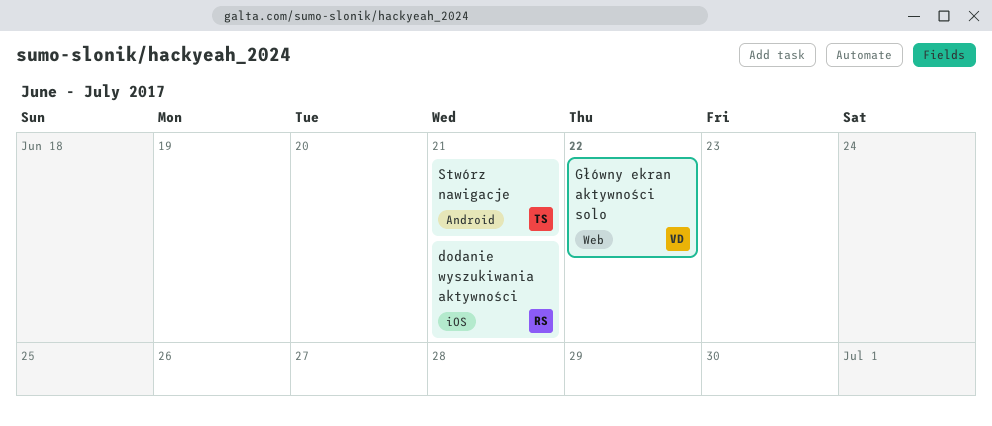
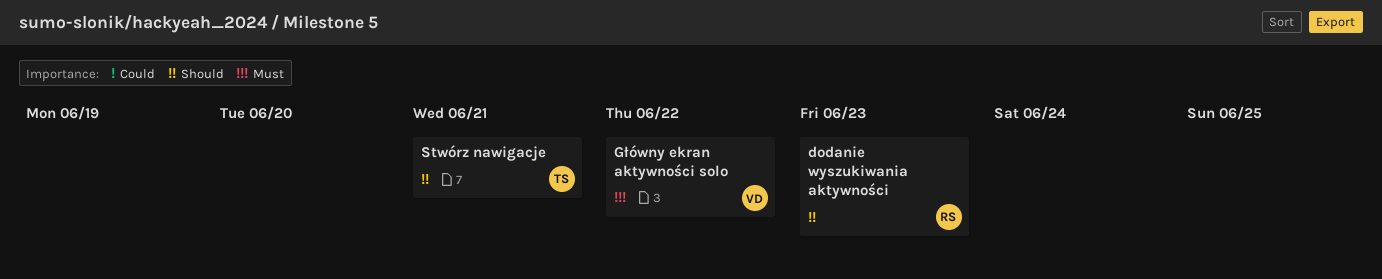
dodanie wyszukiwania aktywności, due: Jun 21 -> Jun 23

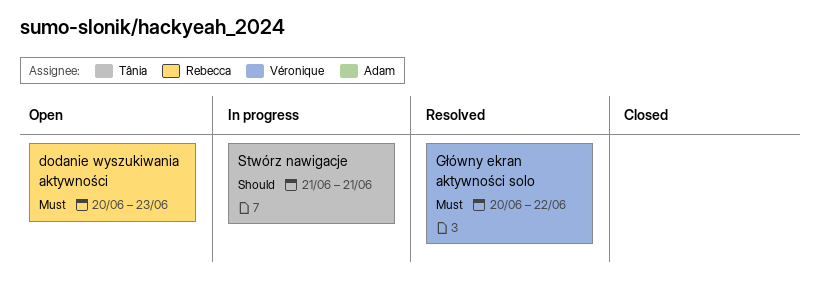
dodanie wyszukiwania aktywności, priority: Should -> Must

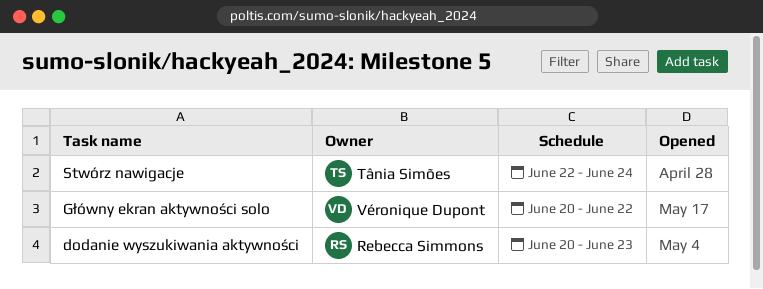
Stwórz nawigacje, start: Jun 21 -> Jun 22
Stwórz nawigacje, due: Jun 21 -> Jun 24

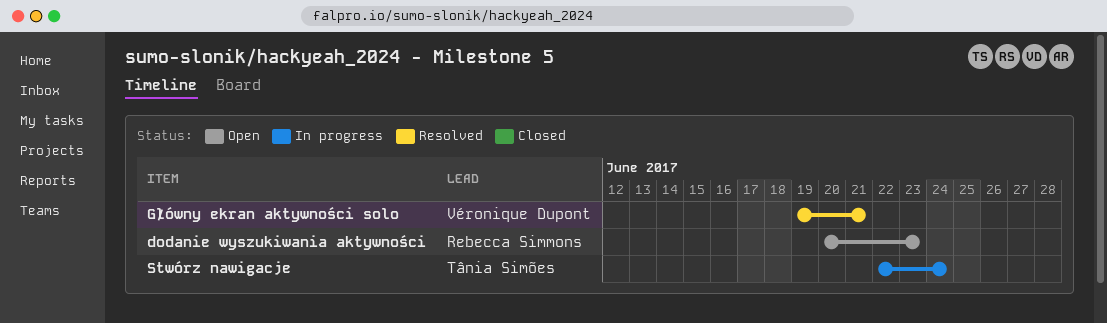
Główny ekran aktywności solo, start: Jun 20 -> Jun 19
Główny ekran aktywności solo, due: Jun 22 -> Jun 21

